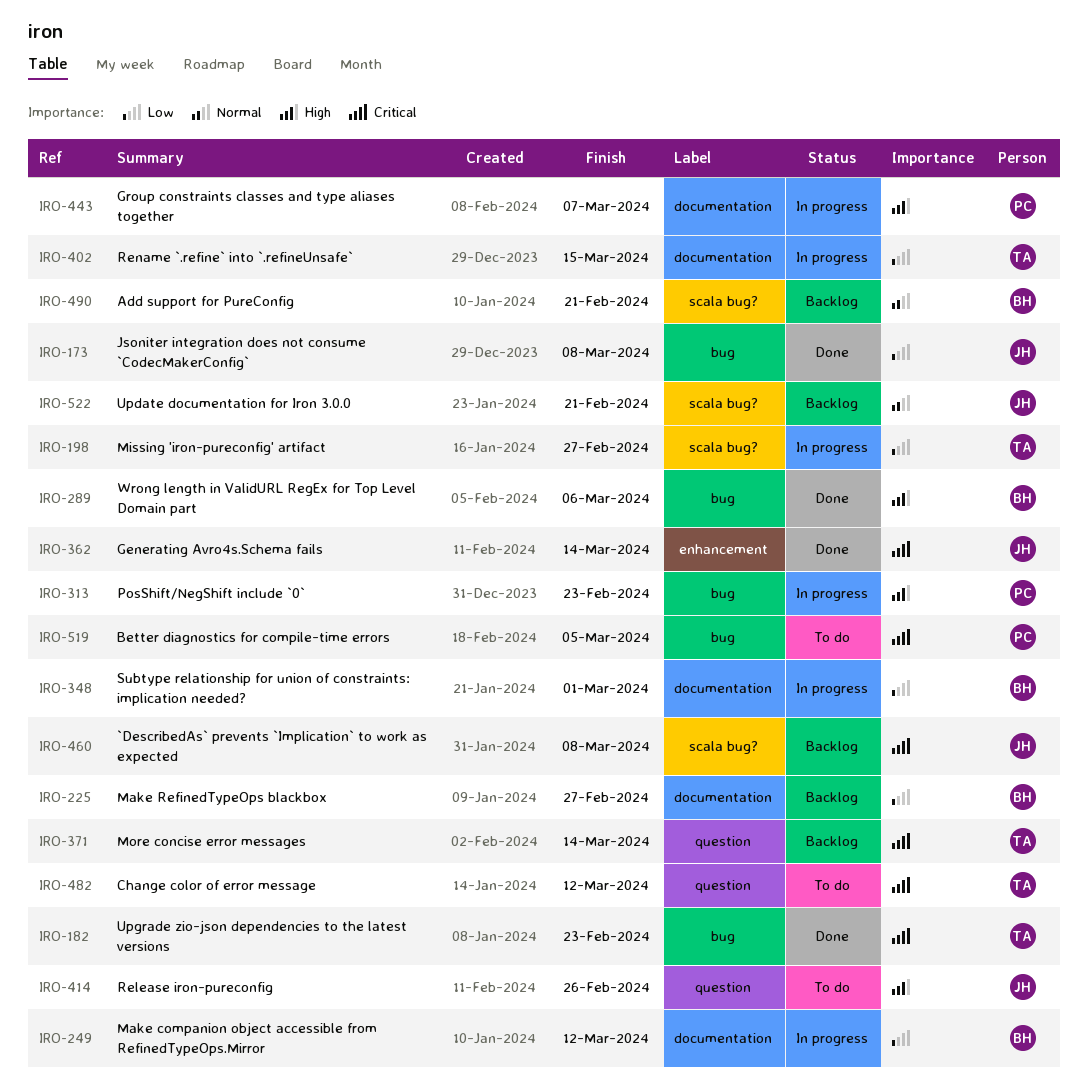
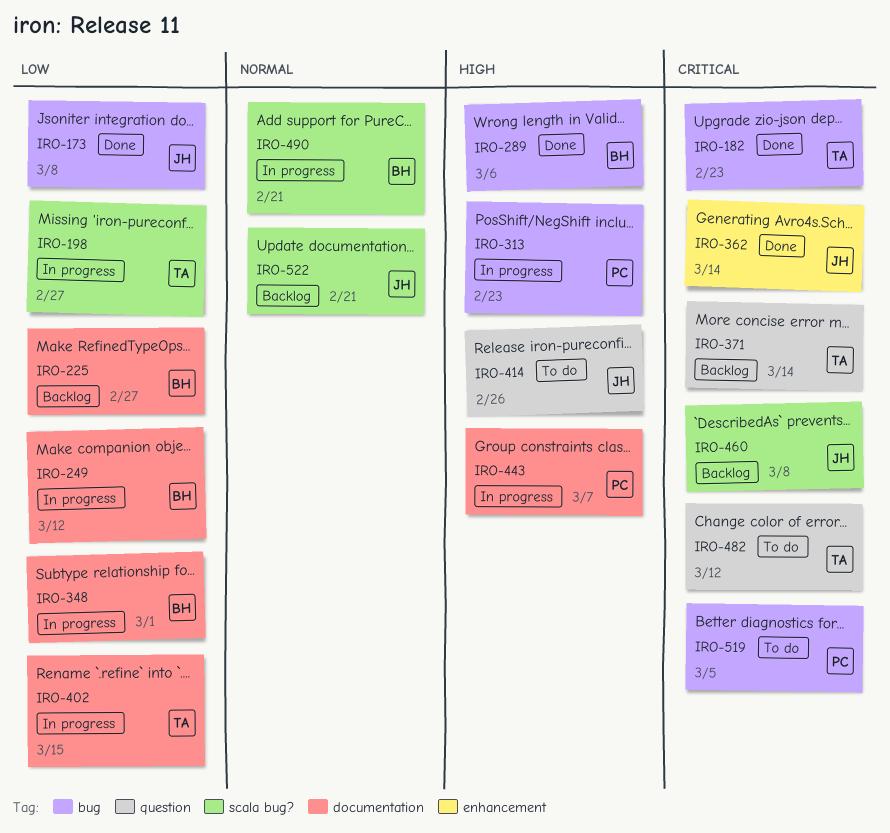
IRO-490, status: Backlog -> In progress

